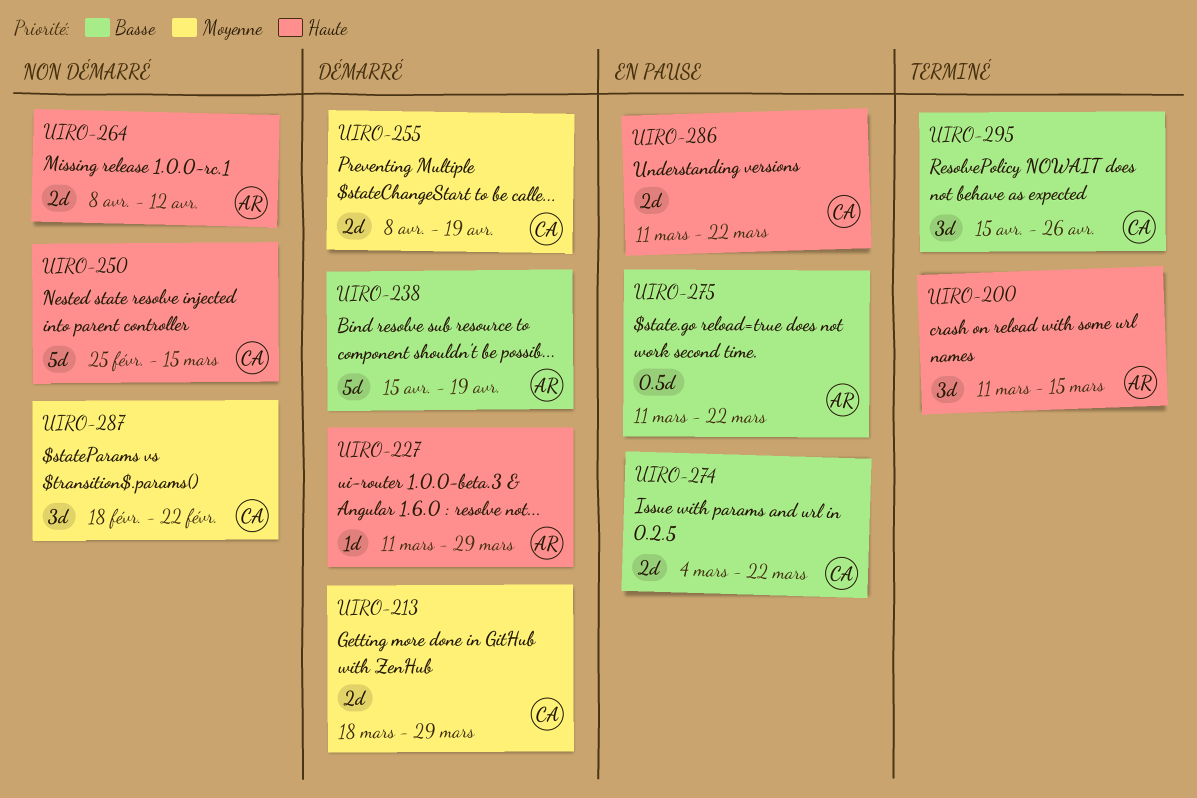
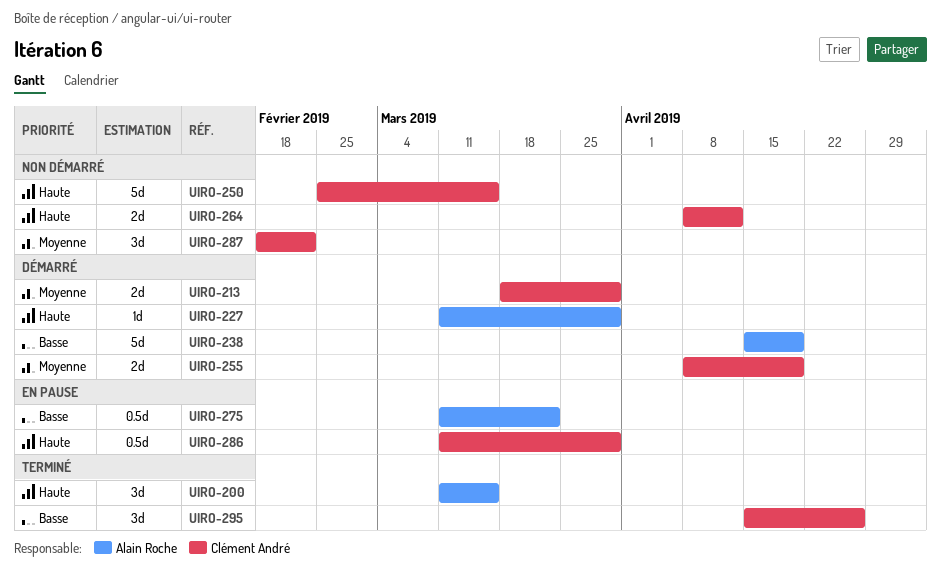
UIRO-264, owner: Alain Roche -> Clément André
UIRO-274: present -> none
UIRO-286, estimate: 2d -> 0.5d
UIRO-286, due: Mar 22 -> Mar 29

